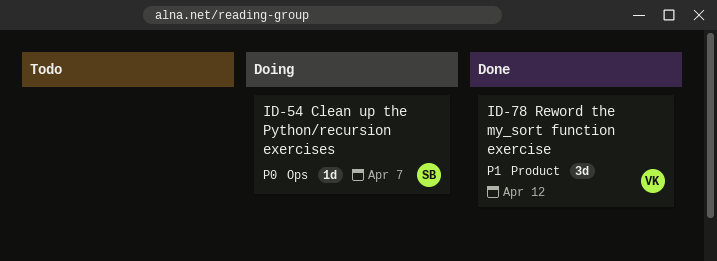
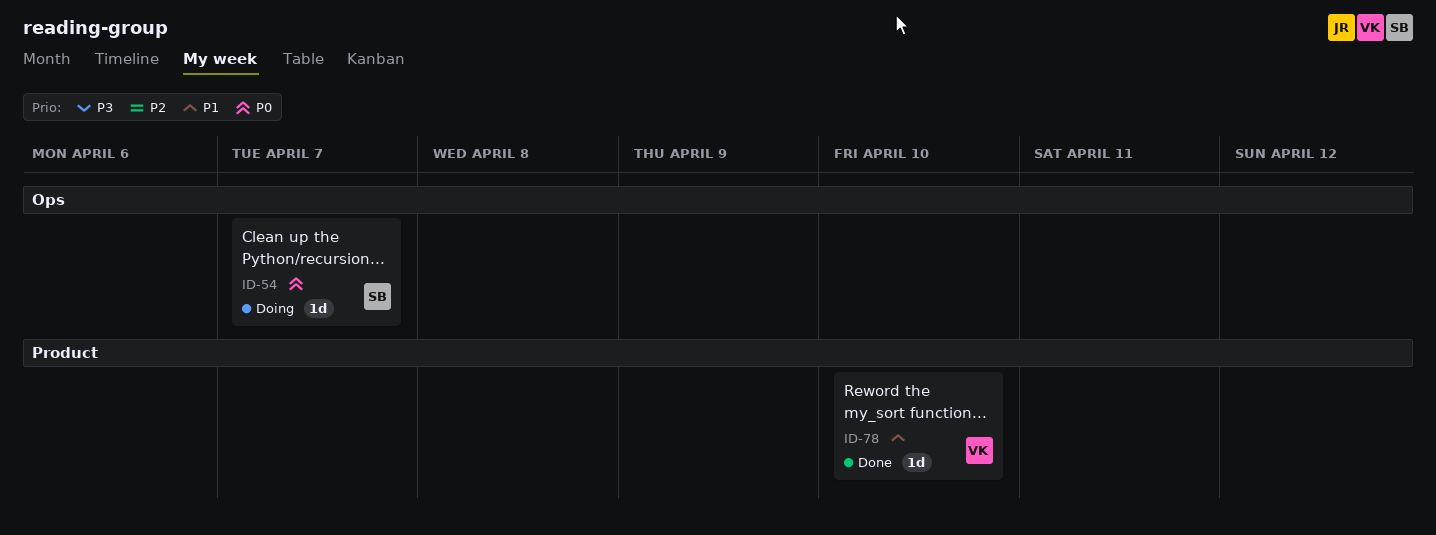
ID-78, estimate: 3d -> 1d
ID-78, due: Apr 12 -> Apr 10

